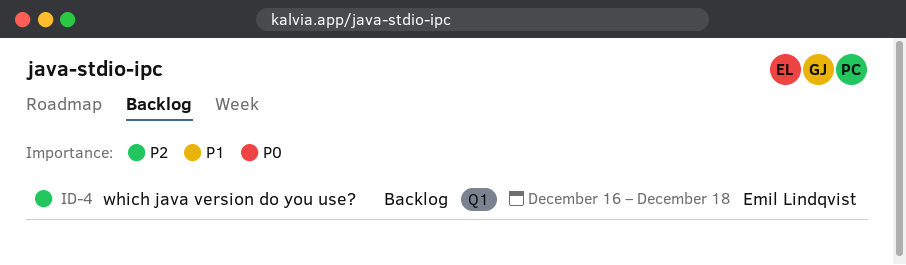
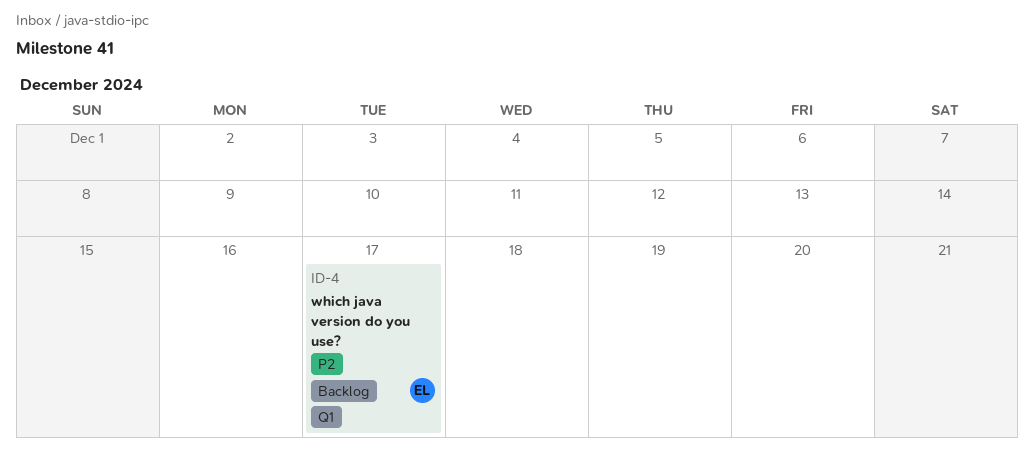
ID-4, due: Dec 18 -> Dec 17

